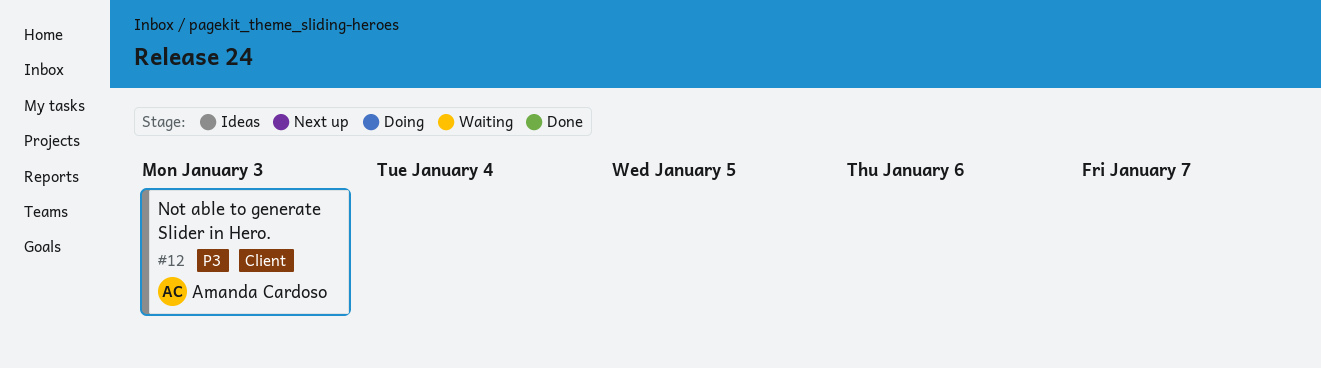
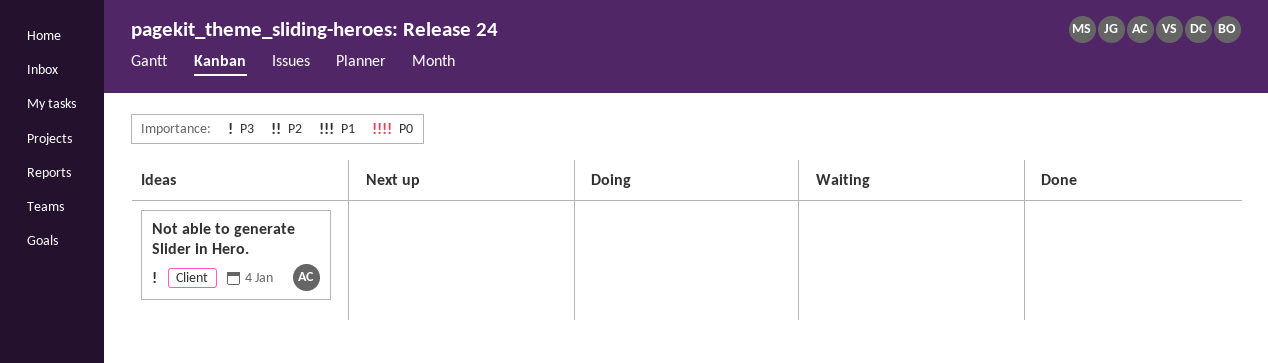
Not able to generate Slider in Hero., due: Jan 3 -> Jan 4

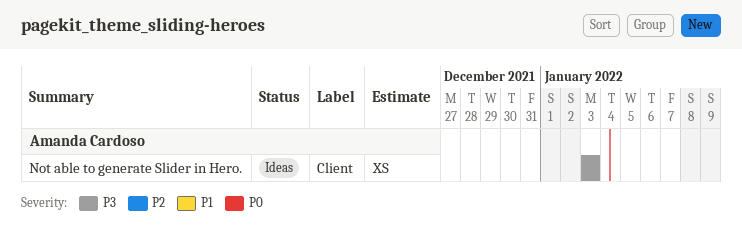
Not able to generate Slider in Hero., due: Jan 4 -> Jan 3

